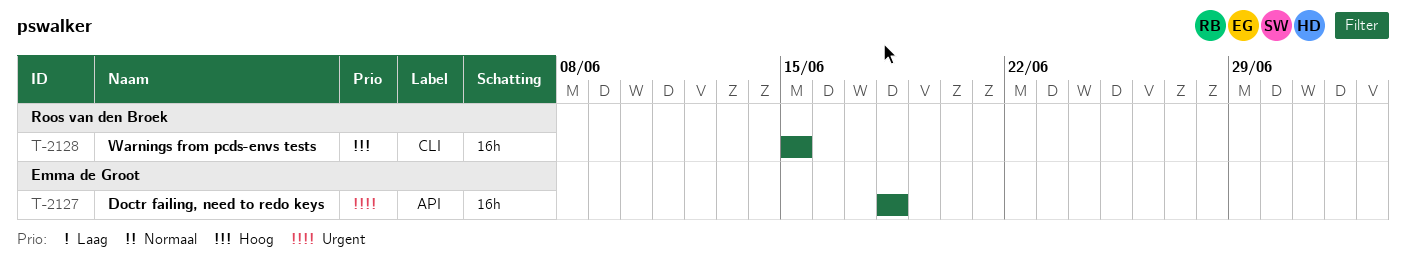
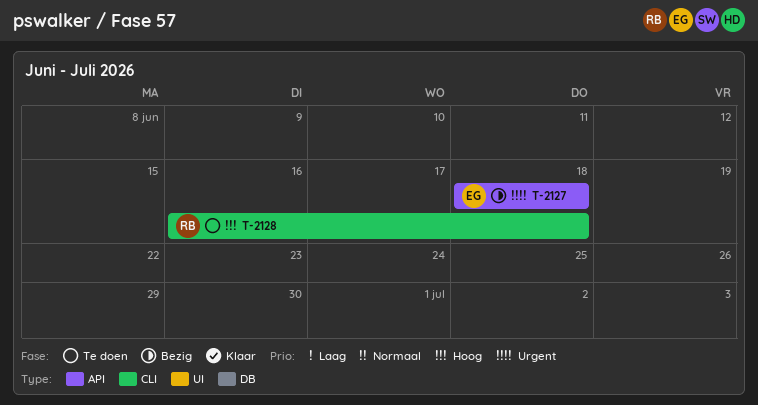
T-2128, start: Jun 15 -> Jun 16
T-2128, due: Jun 15 -> Jun 18

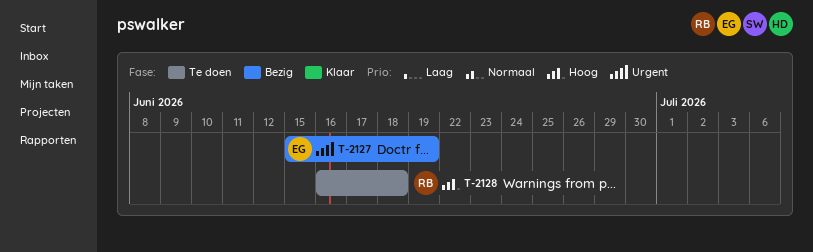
T-2127, start: Jun 18 -> Jun 15
T-2127, due: Jun 18 -> Jun 19

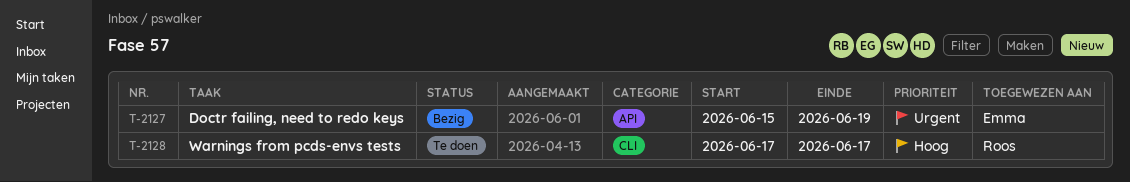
T-2128, start: Jun 16 -> Jun 17
T-2128, due: Jun 18 -> Jun 17

